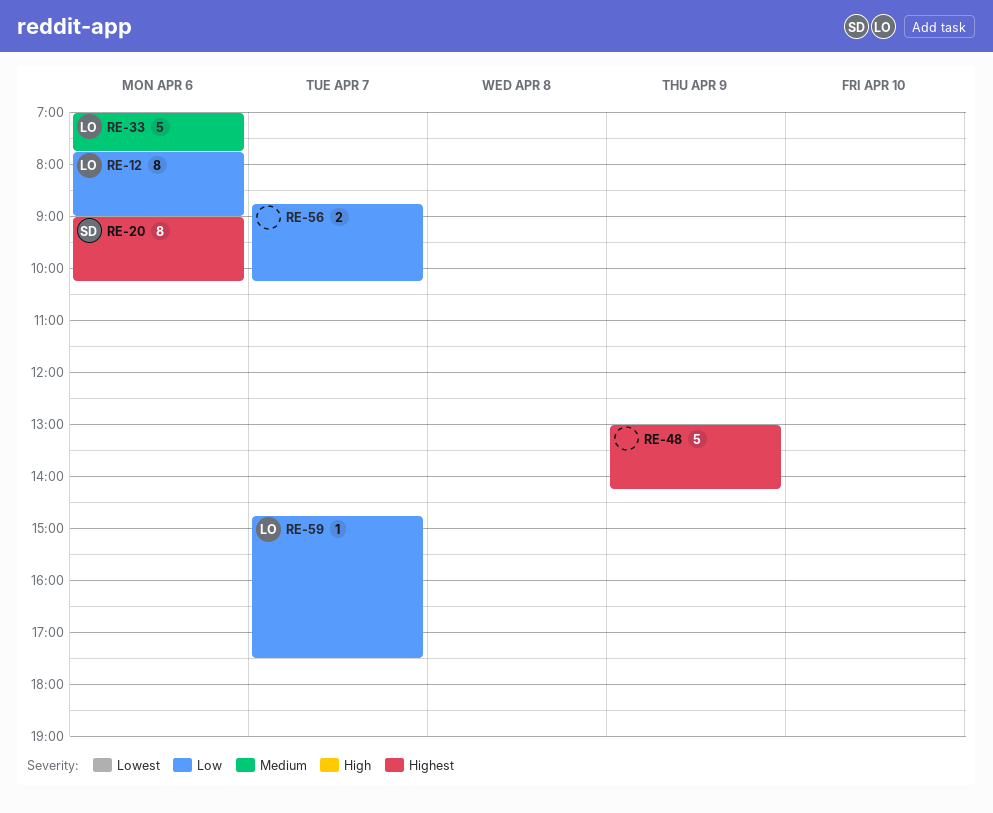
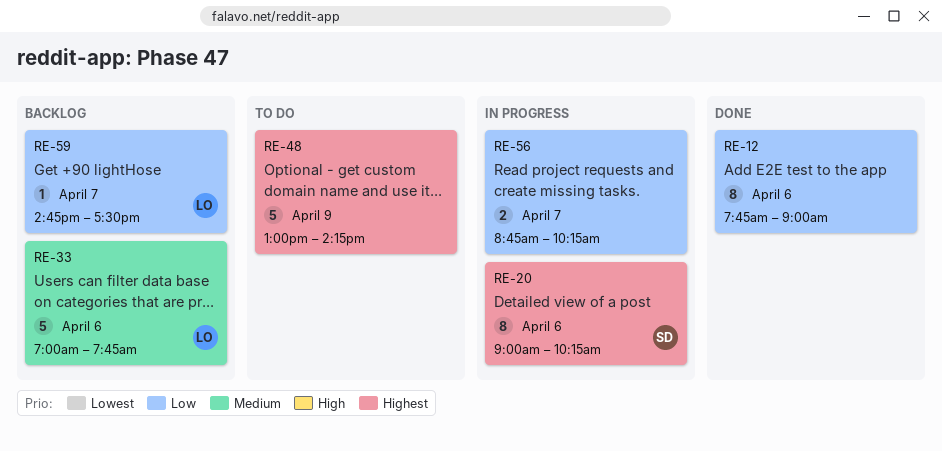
RE-12, owner: LO -> none

